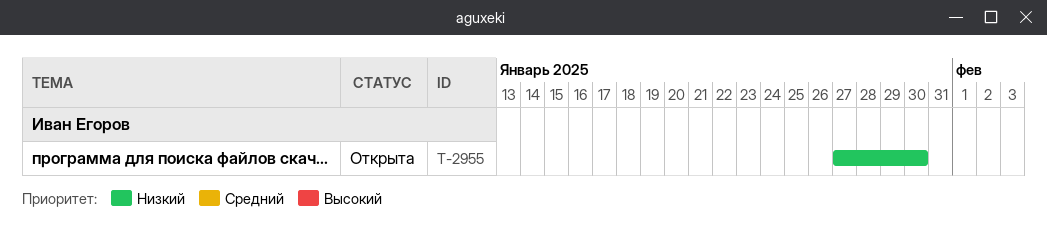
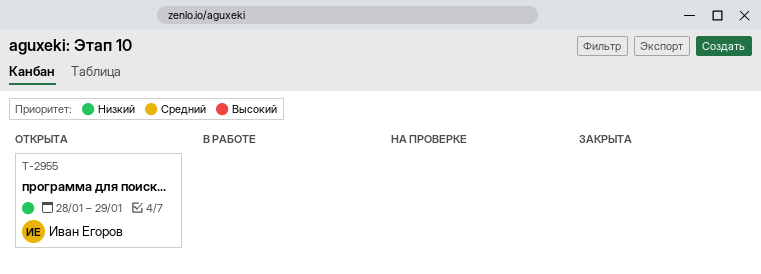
T-2955, start: Jan 27 -> Jan 28
T-2955, due: Jan 30 -> Jan 29

